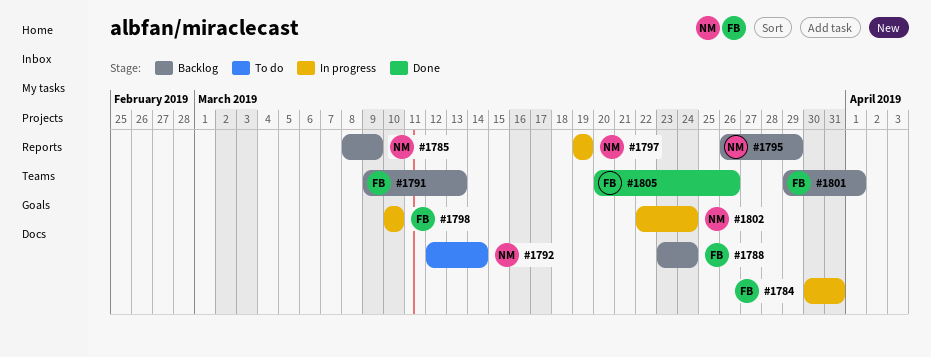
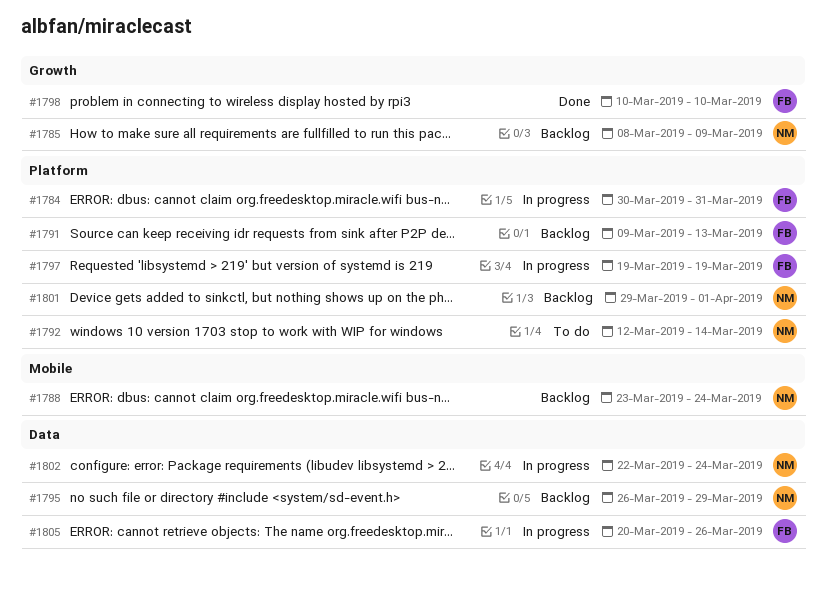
#1788, owner: FB -> NM
#1797, owner: NM -> FB
#1798, status: In progress -> Done
#1801, owner: FB -> NM
#1805, status: Done -> In progress

